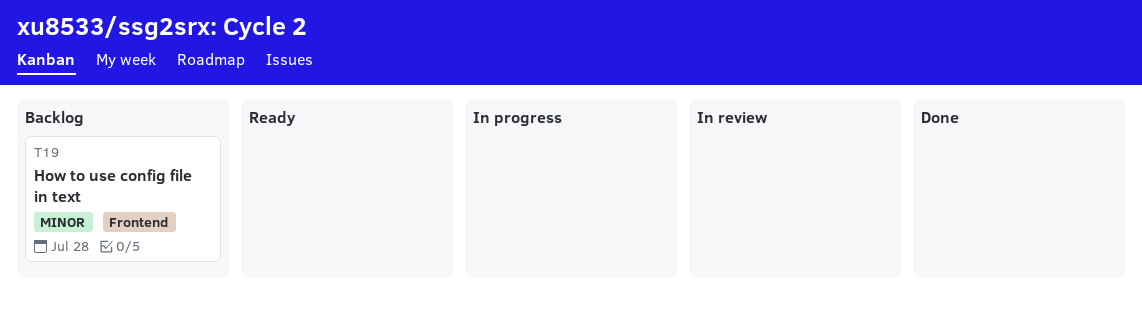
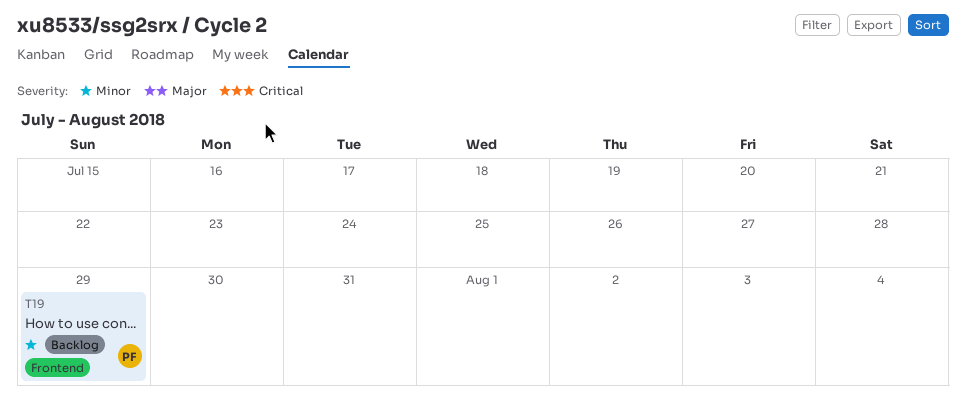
T19, due: Jul 28 -> Jul 29

